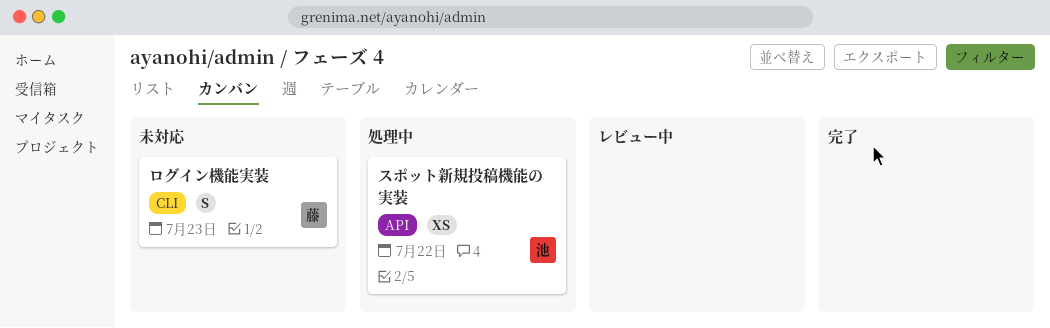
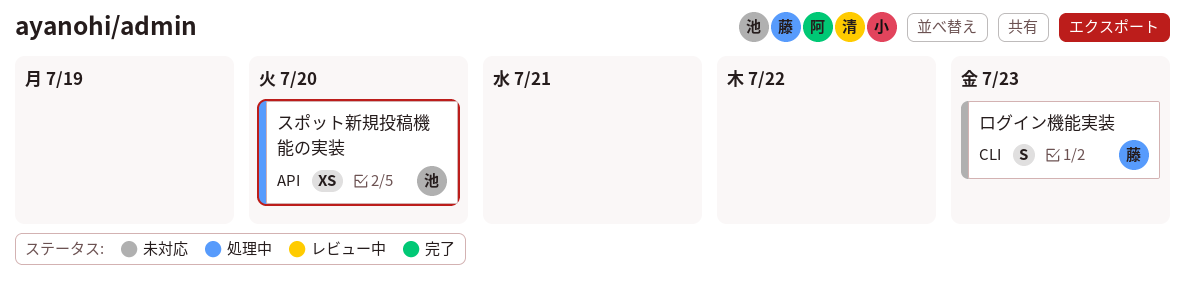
スポット新規投稿機能の実装, due: Jul 22 -> Jul 20

